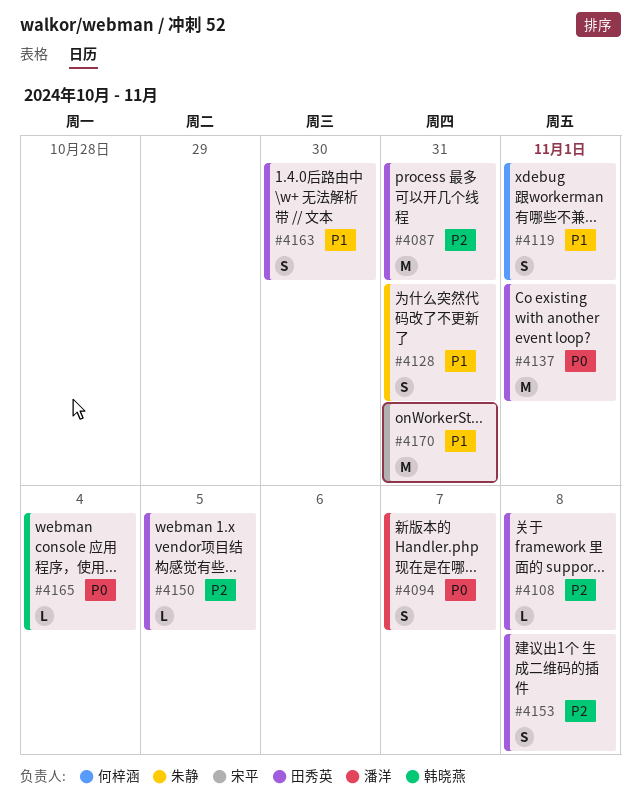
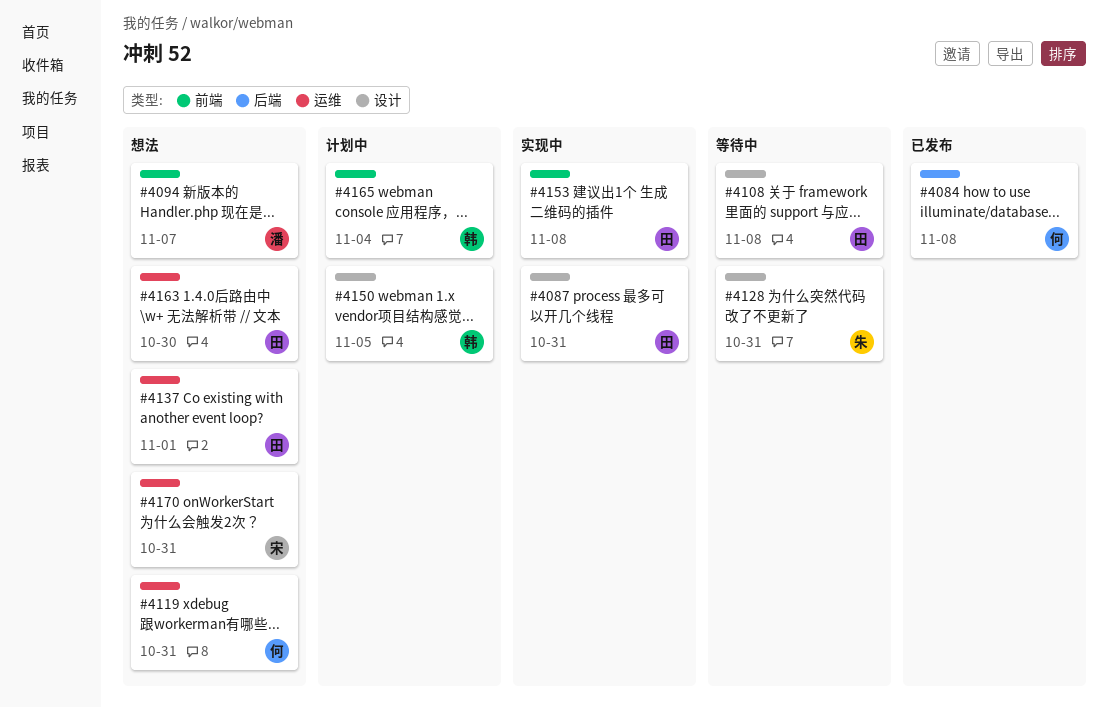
#4084: none -> present
#4119, due: Nov 1 -> Oct 31
#4150, owner: 田秀英 -> 韩晓燕

